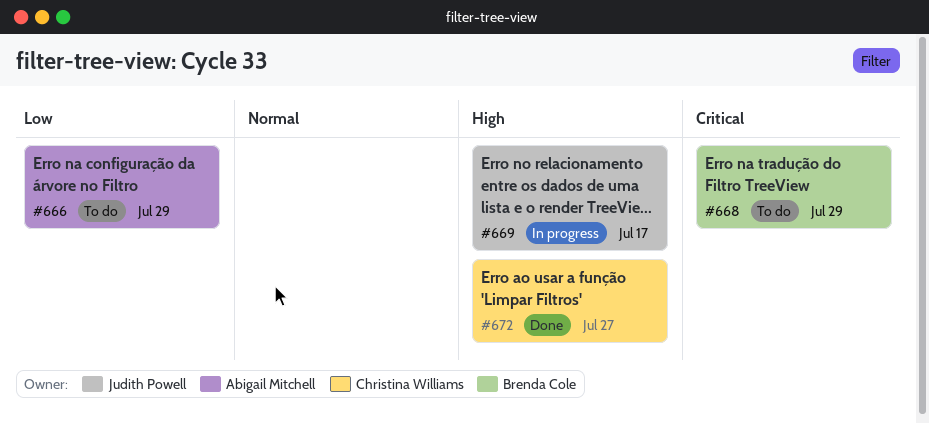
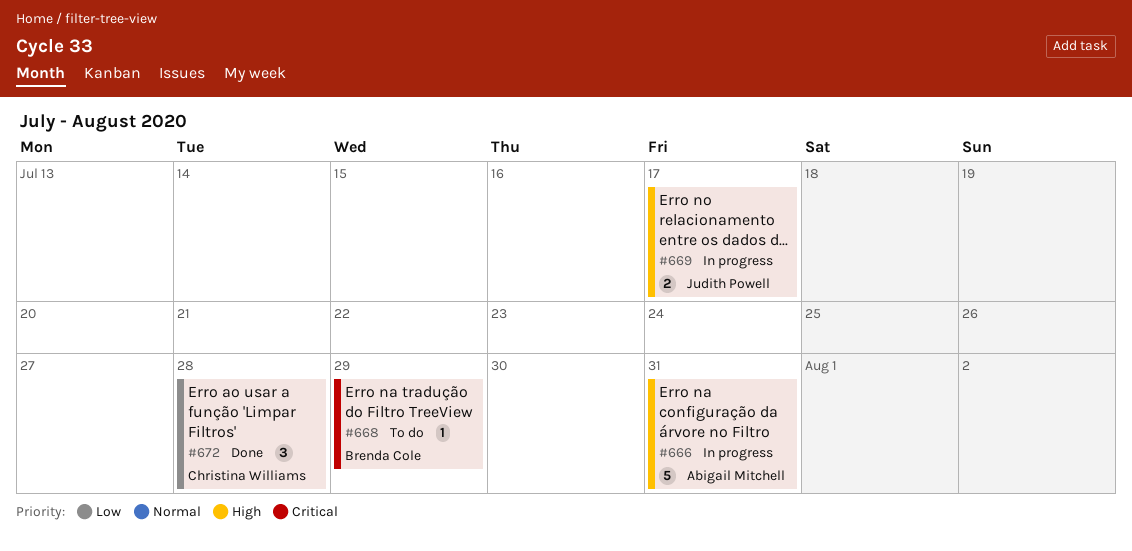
#666, status: To do -> In progress
#666, priority: Low -> High
#666, due: Jul 29 -> Jul 31
#672, priority: High -> Low
#672, due: Jul 27 -> Jul 28

